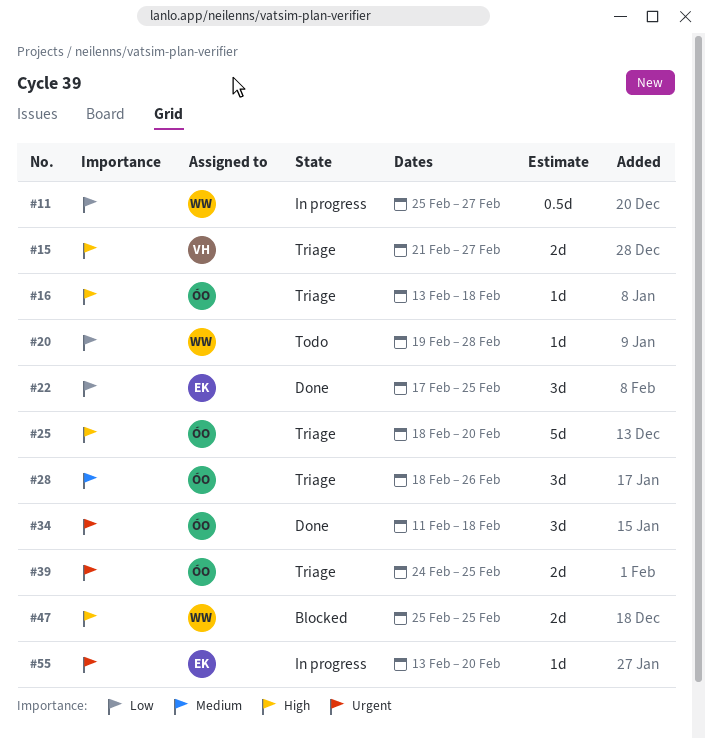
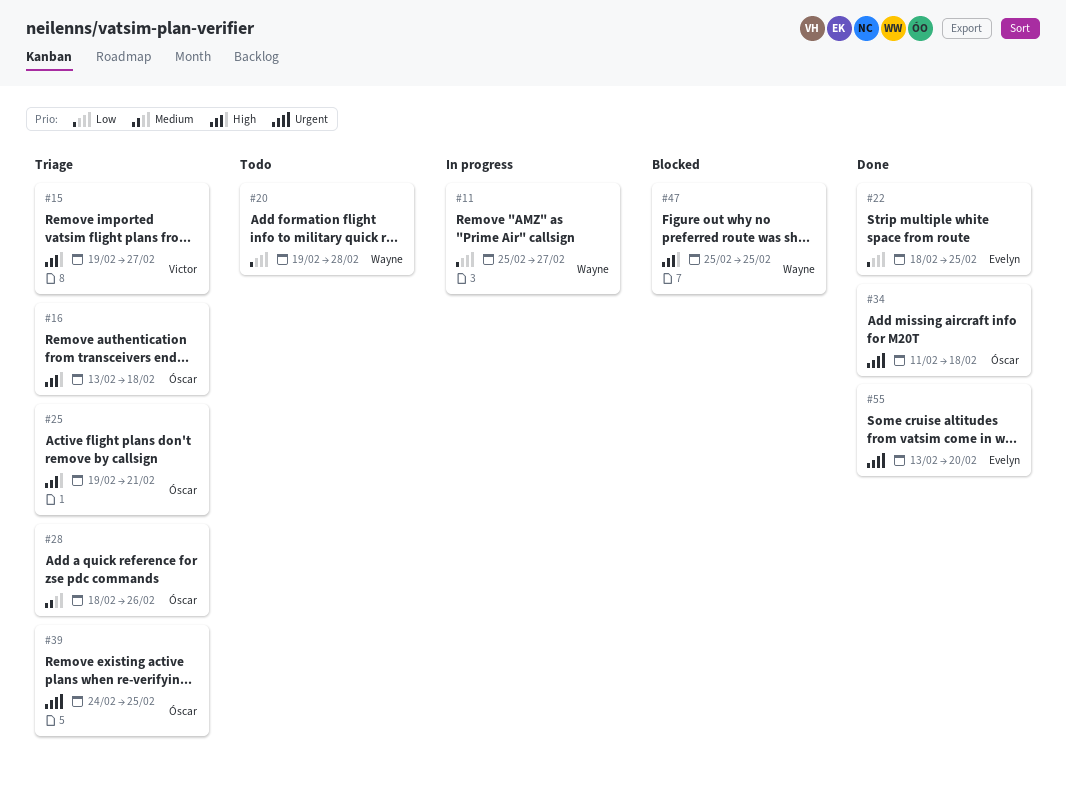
#15, start: Feb 21 -> Feb 19
#22, start: Feb 17 -> Feb 18
#25, start: Feb 18 -> Feb 19
#25, due: Feb 20 -> Feb 21
#55, status: In progress -> Done

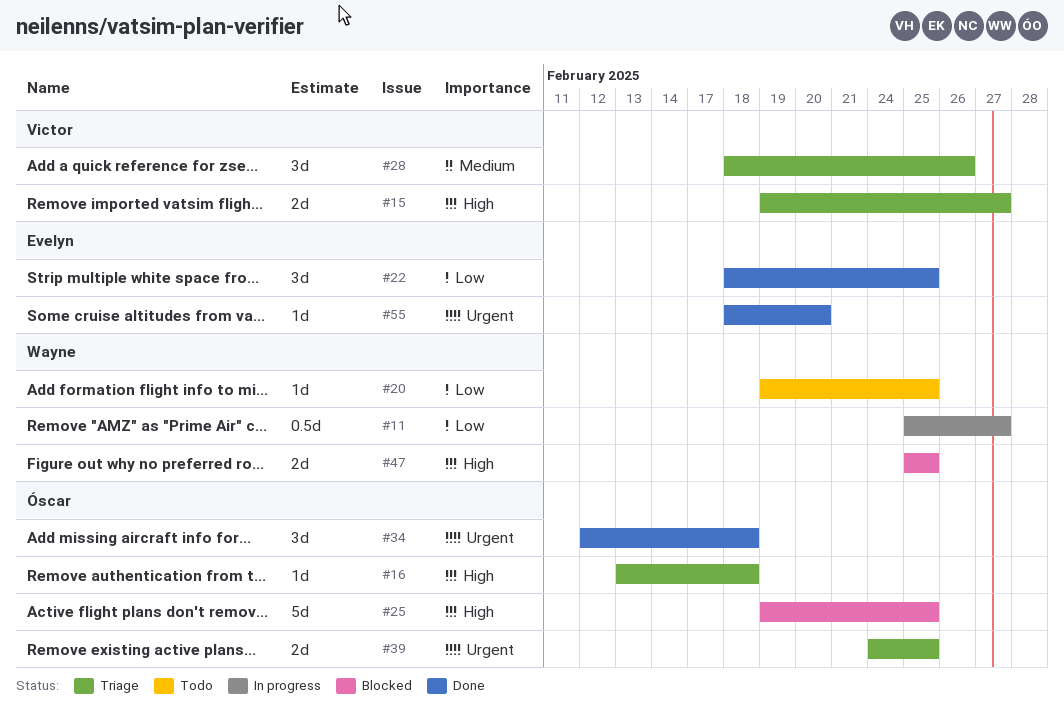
#20, due: Feb 28 -> Feb 25
#25, status: Triage -> Blocked
#25, due: Feb 21 -> Feb 25
#28, owner: Óscar -> Victor
#34, start: Feb 11 -> Feb 12
#55, start: Feb 13 -> Feb 18

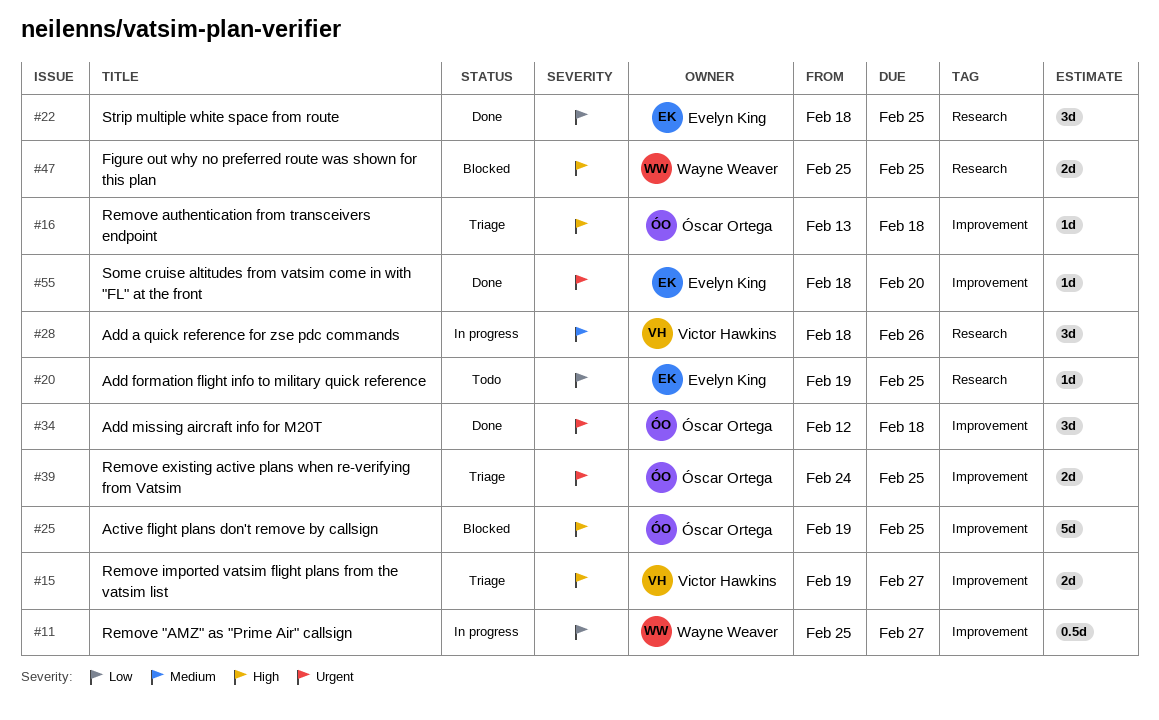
#20, owner: Wayne Weaver -> Evelyn King
#28, status: Triage -> In progress

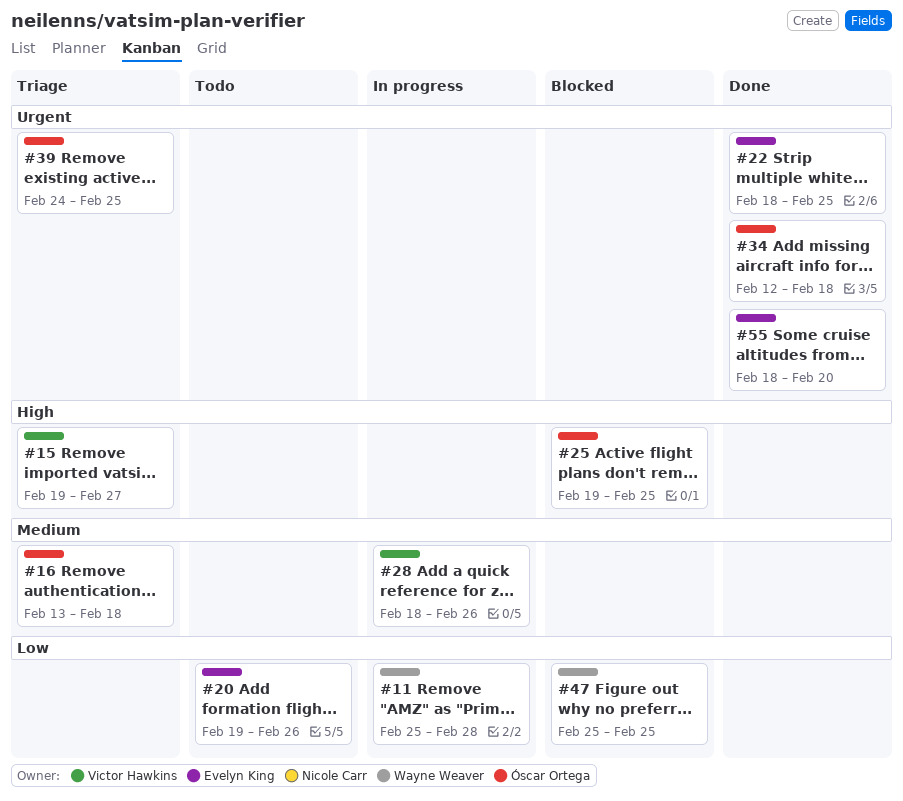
#11, due: Feb 27 -> Feb 28
#16, priority: High -> Medium
#20, due: Feb 25 -> Feb 26
#22, priority: Low -> Urgent
#47, priority: High -> Low

